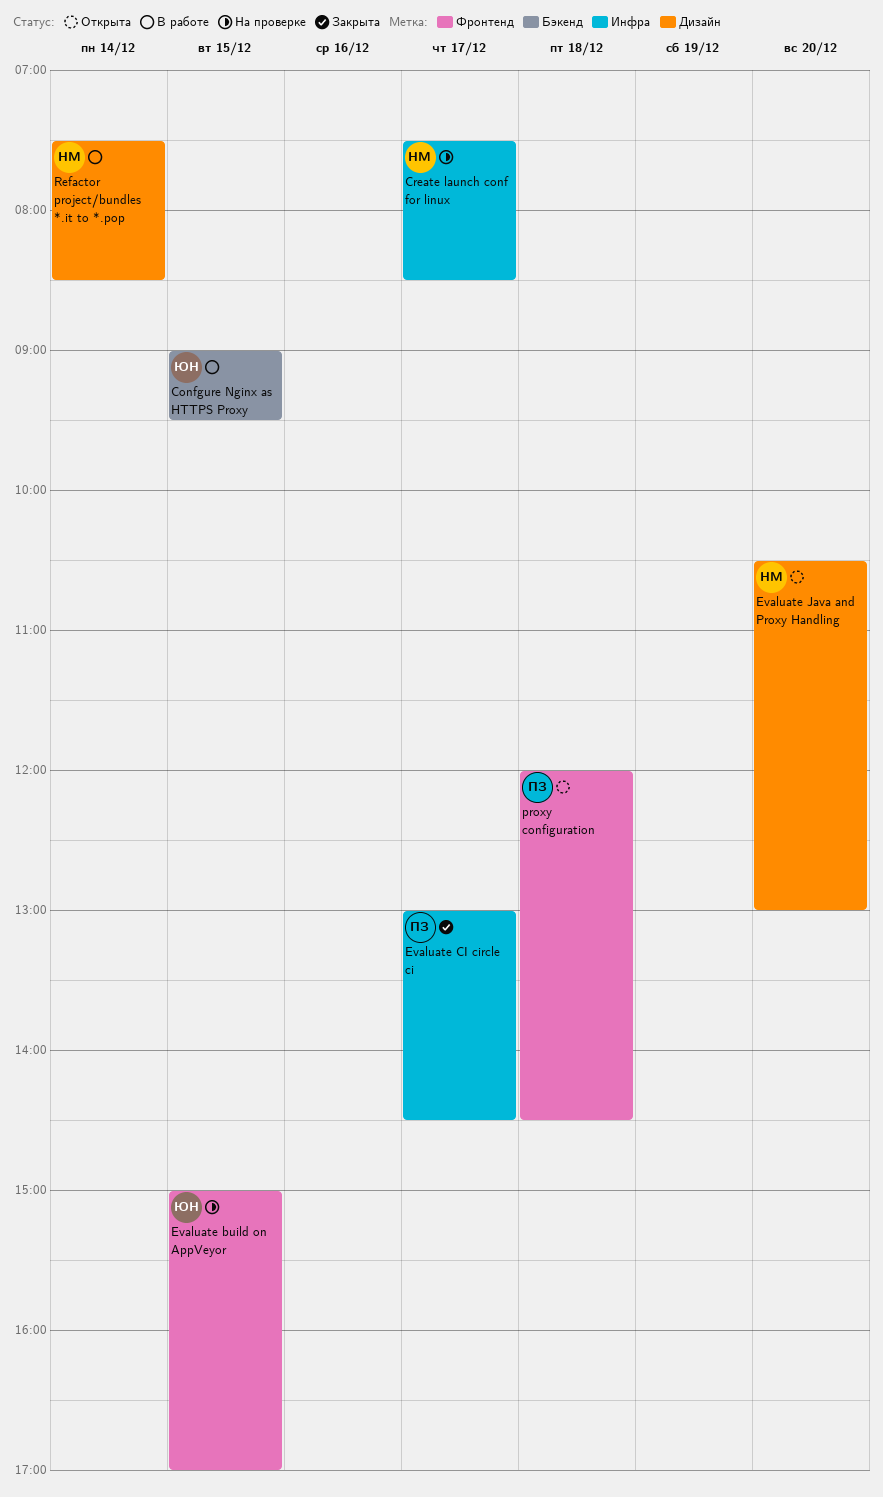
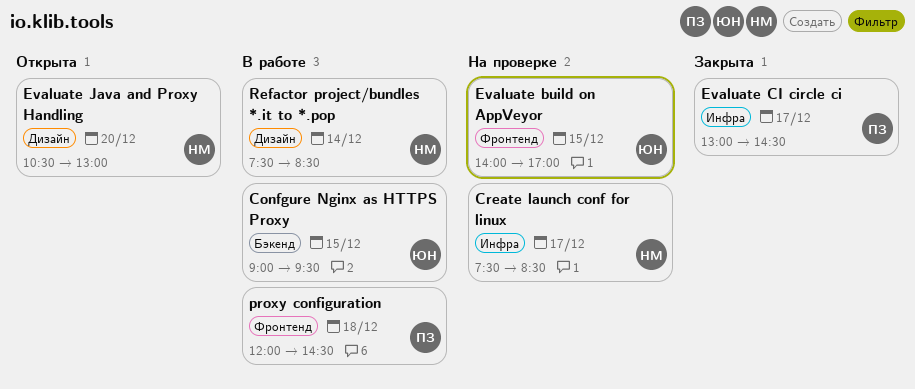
Evaluate build on AppVeyor, begins: 15:00 -> 14:00
proxy configuration, status: Открыта -> В работе

